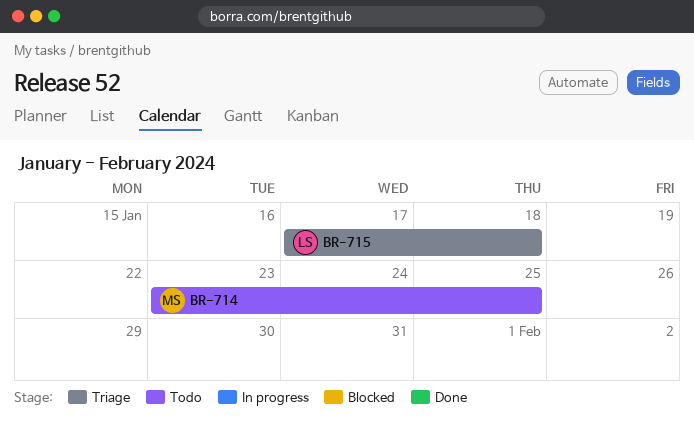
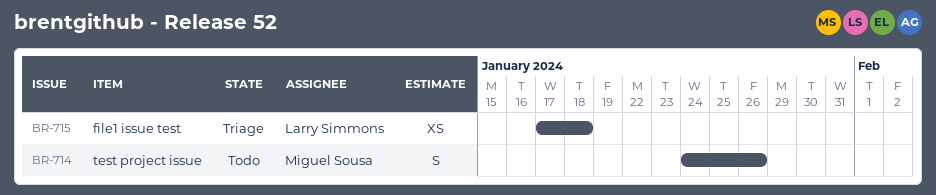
BR-714, start: Jan 23 -> Jan 24
BR-714, due: Jan 25 -> Jan 26

